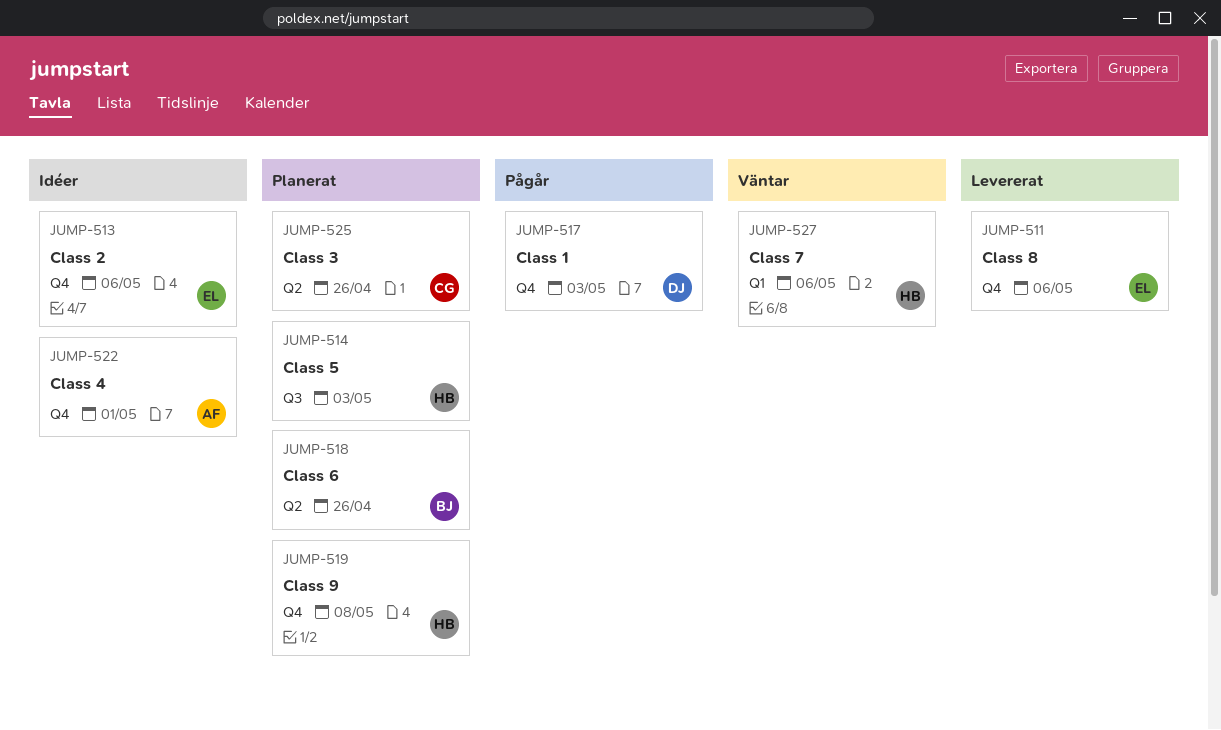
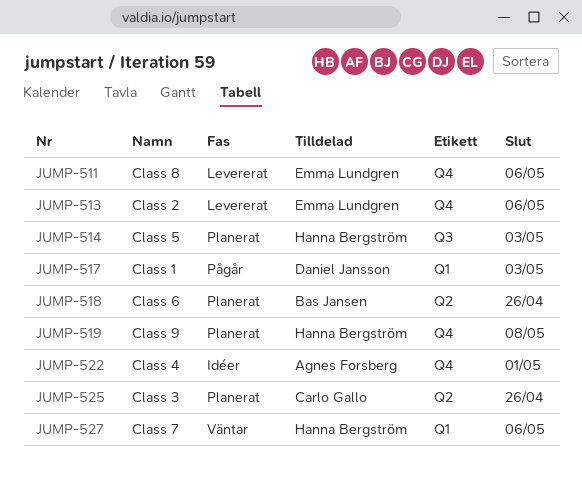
JUMP-513, status: Idéer -> Levererat
JUMP-517, label: Q4 -> Q1

